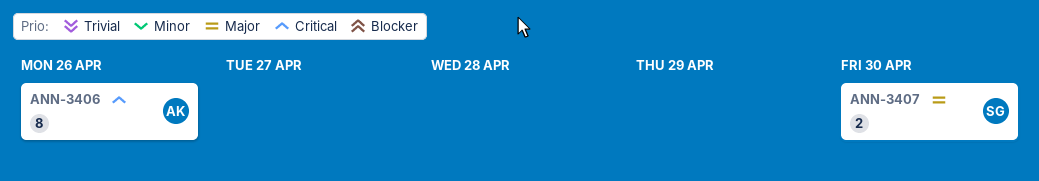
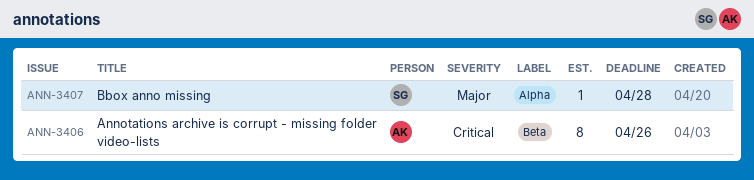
ANN-3407, estimate: 2 -> 1
ANN-3407, due: Apr 30 -> Apr 28

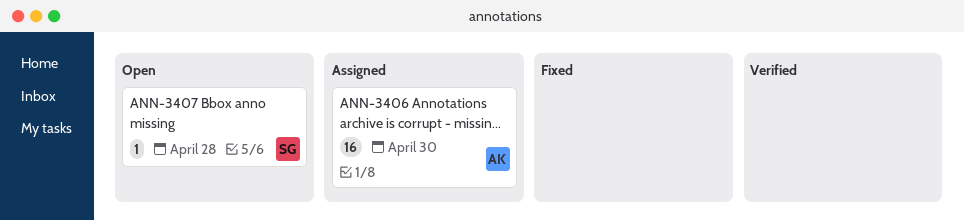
ANN-3406, estimate: 8 -> 16
ANN-3406, due: Apr 26 -> Apr 30

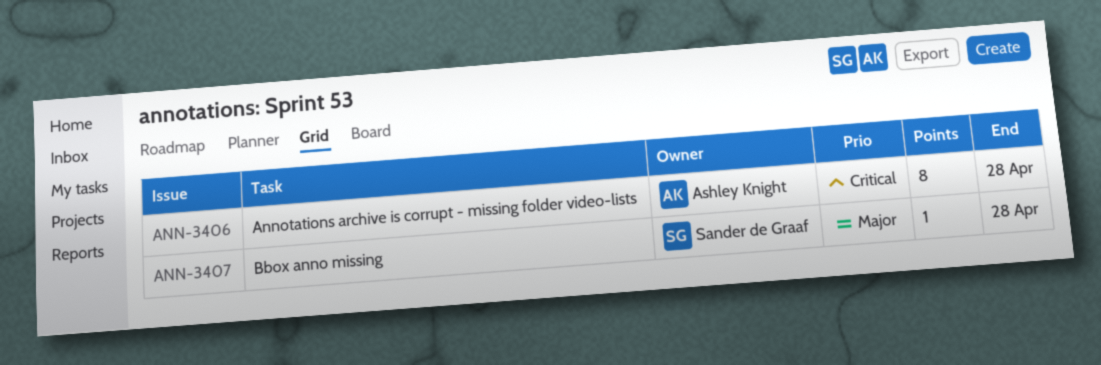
ANN-3406, estimate: 16 -> 8
ANN-3406, due: Apr 30 -> Apr 28

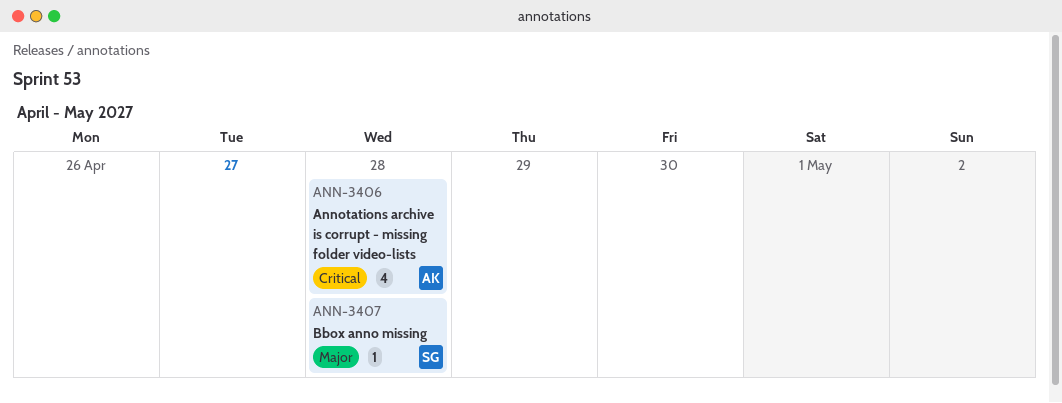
ANN-3406, estimate: 8 -> 4

